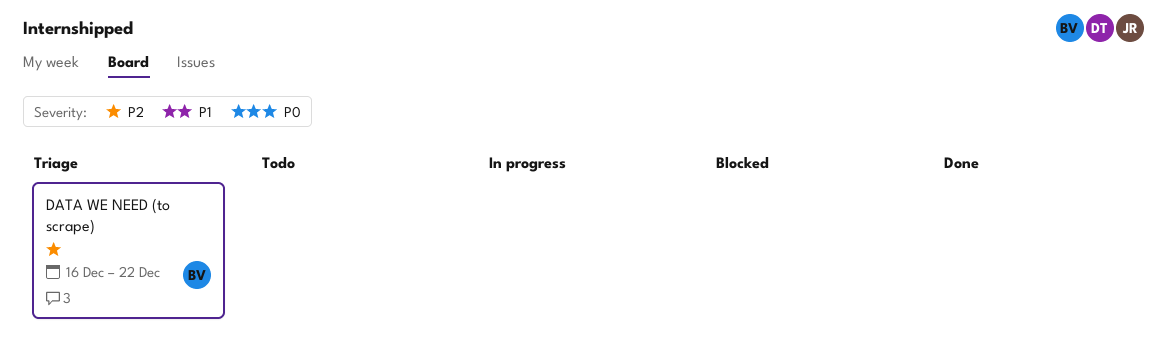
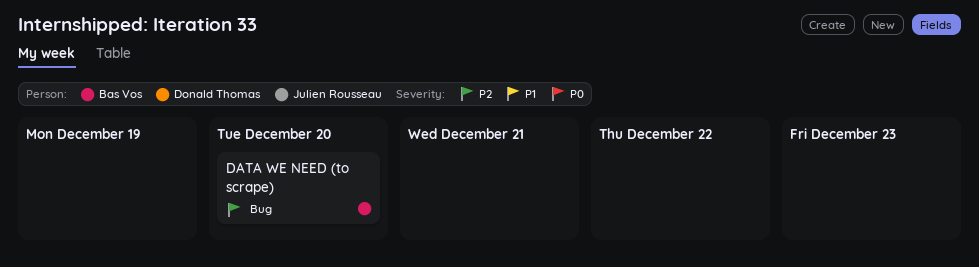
DATA WE NEED (to scrape), due: Dec 22 -> Dec 20

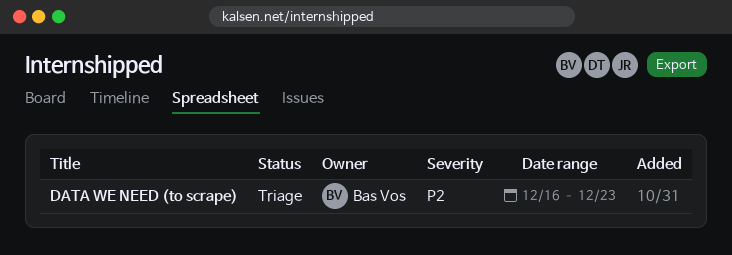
DATA WE NEED (to scrape), due: Dec 20 -> Dec 23

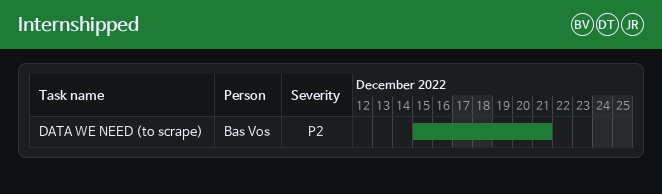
DATA WE NEED (to scrape), start: Dec 16 -> Dec 15
DATA WE NEED (to scrape), due: Dec 23 -> Dec 21

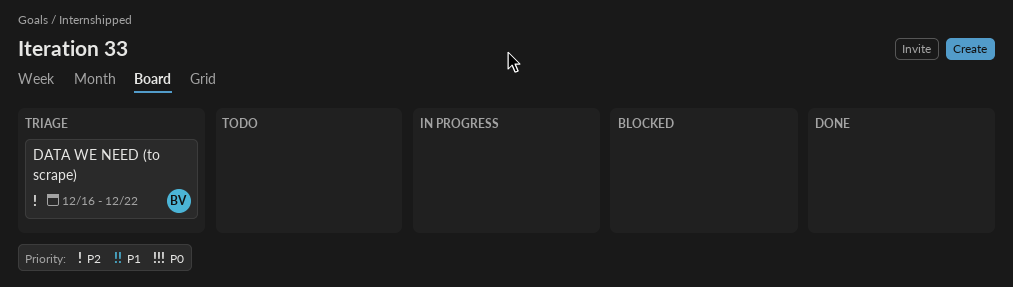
DATA WE NEED (to scrape), start: Dec 15 -> Dec 16
DATA WE NEED (to scrape), due: Dec 21 -> Dec 22

